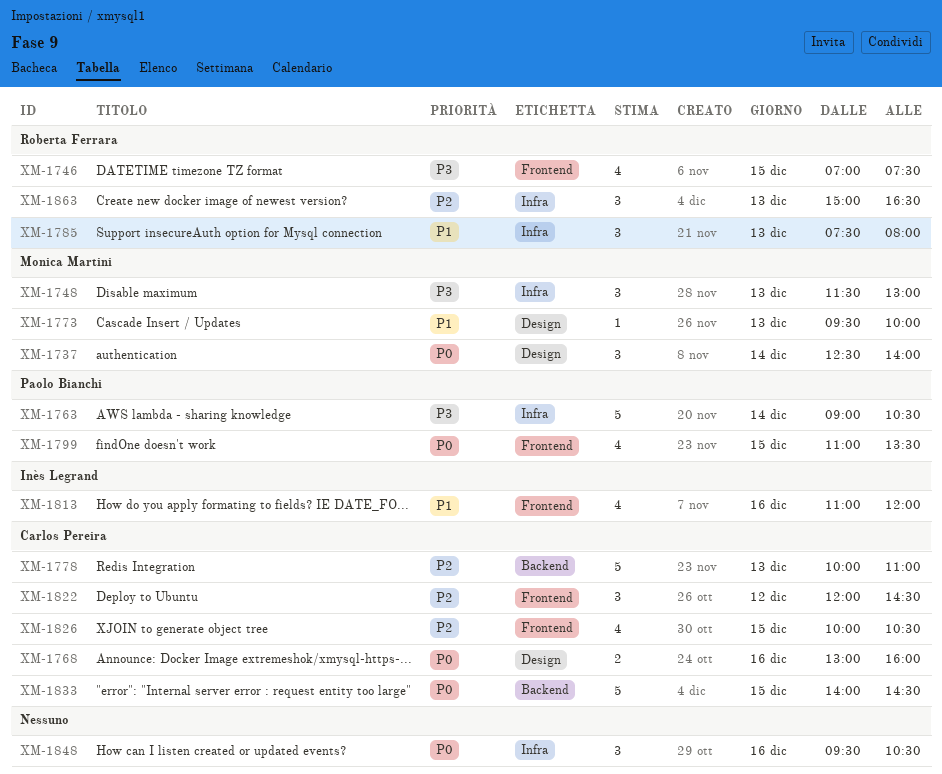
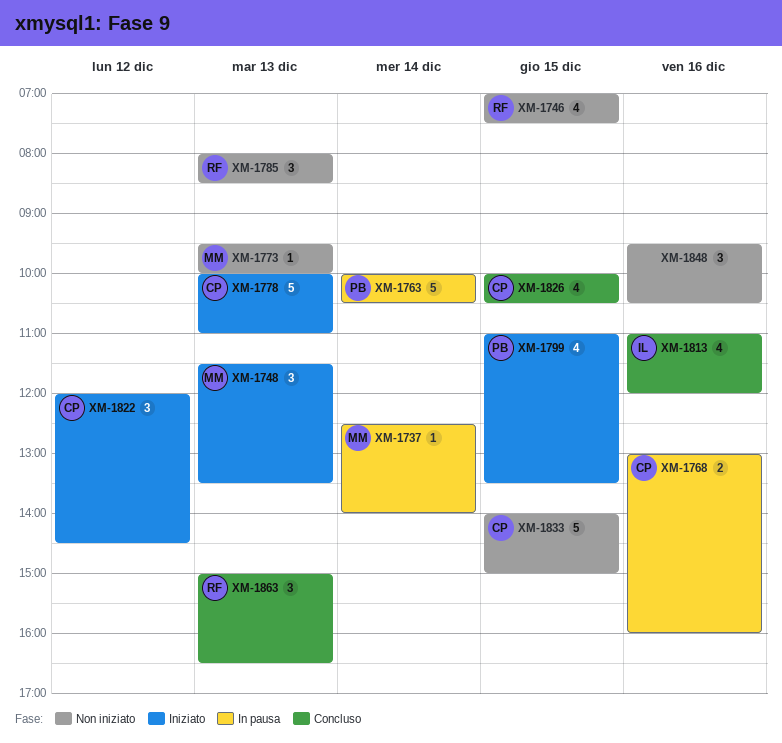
XM-1737, estimate: 3 -> 1
XM-1748, ends: 13:00 -> 13:30
XM-1763, begins: 09:00 -> 10:00
XM-1785, begins: 07:30 -> 08:00
XM-1785, ends: 08:00 -> 08:30
XM-1833, ends: 14:30 -> 15:00

